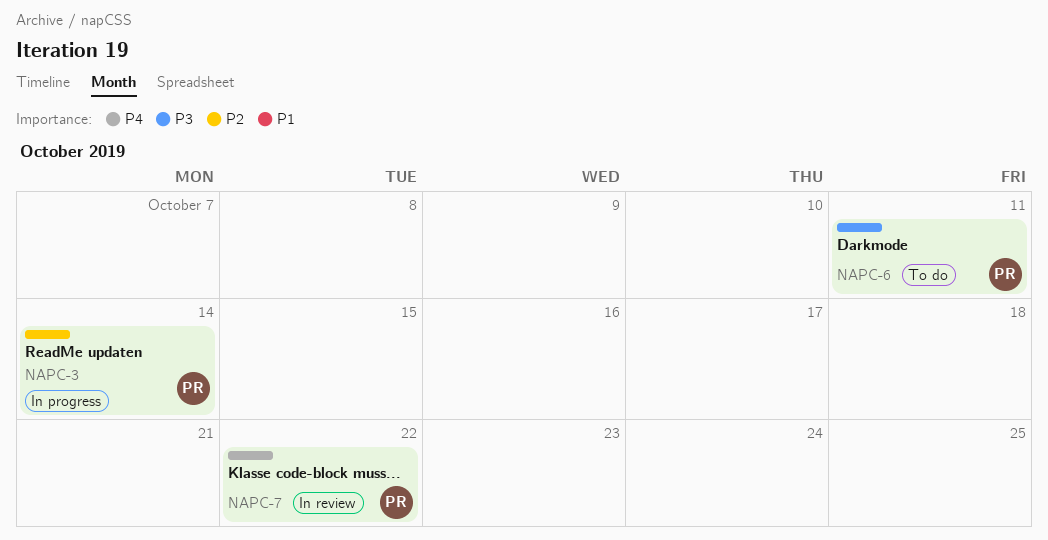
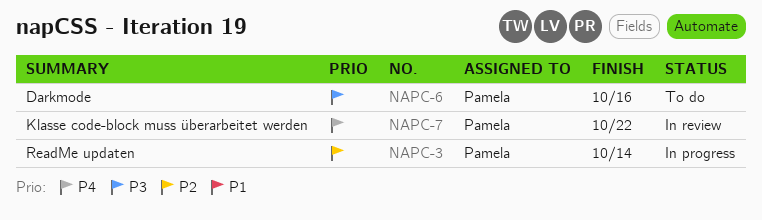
NAPC-6, due: Oct 11 -> Oct 16

